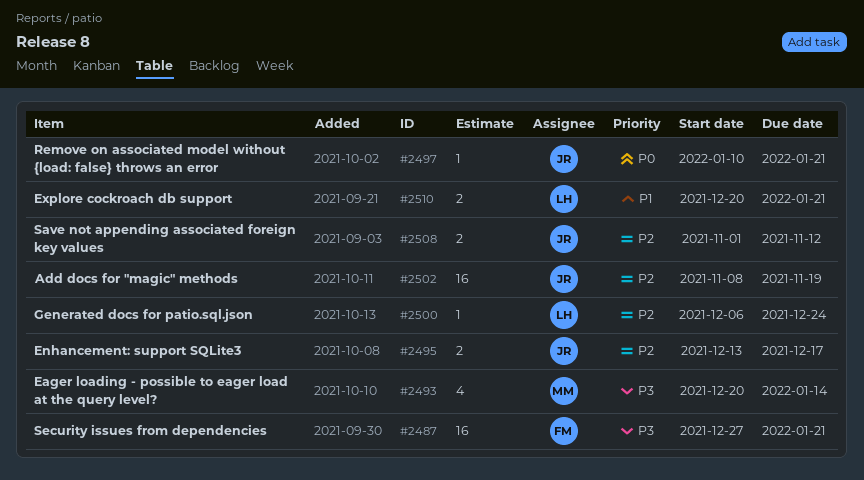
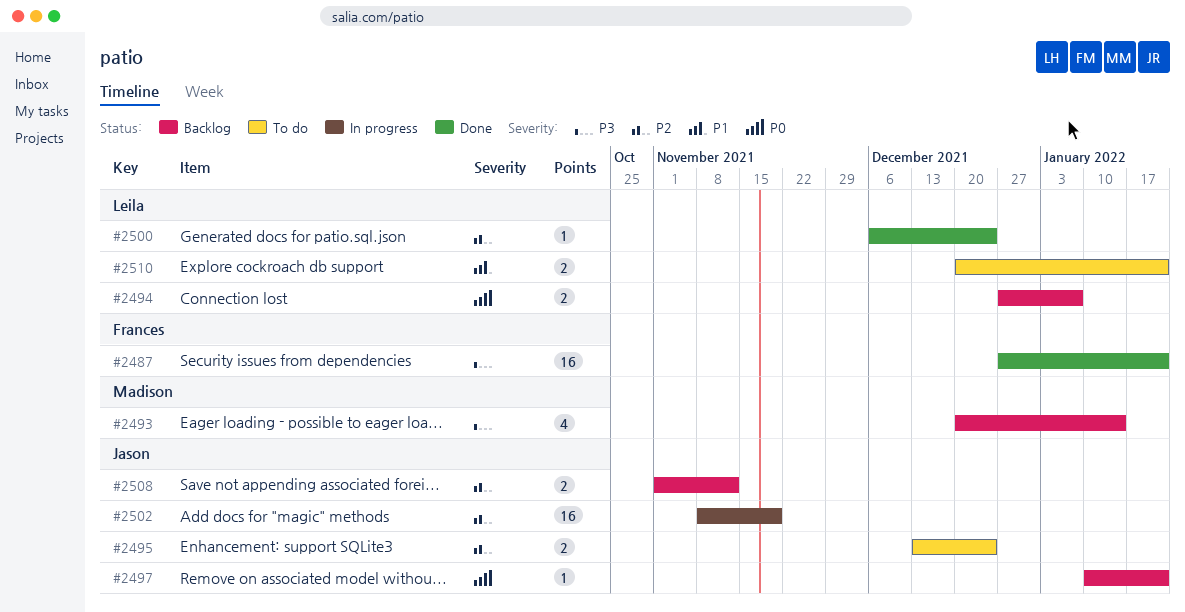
#2494: none -> present
#2495, due: Dec 17 -> Dec 24

